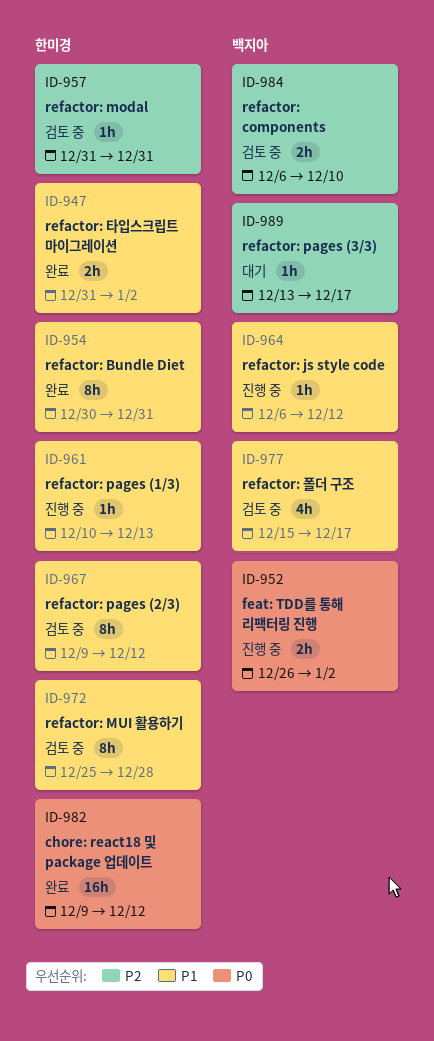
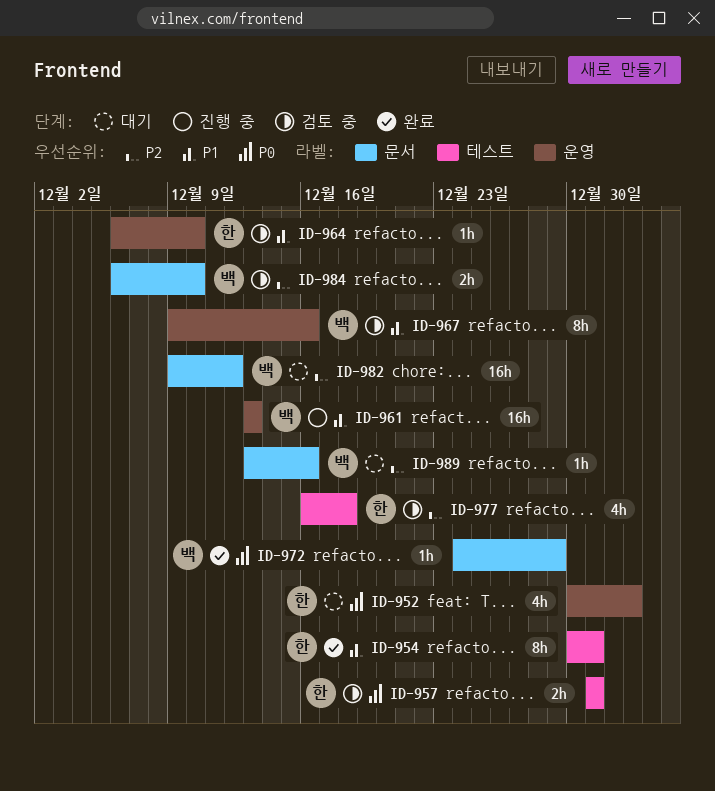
ID-947: present -> none
ID-952, status: 진행 중 -> 대기
ID-952, owner: 백지아 -> 한미경
ID-952, estimate: 2h -> 4h
ID-952, start: Dec 26 -> Dec 30
ID-957, priority: P2 -> P0
ID-957, estimate: 1h -> 2h
ID-961, owner: 한미경 -> 백지아
ID-961, estimate: 1h -> 16h
ID-961, start: Dec 10 -> Dec 13
ID-964, status: 진행 중 -> 검토 중
ID-964, owner: 백지아 -> 한미경
ID-964, due: Dec 12 -> Dec 10
ID-967, owner: 한미경 -> 백지아
ID-967, due: Dec 12 -> Dec 16
ID-972, status: 검토 중 -> 완료
ID-972, owner: 한미경 -> 백지아
ID-972, priority: P1 -> P0
ID-972, estimate: 8h -> 1h
ID-972, start: Dec 25 -> Dec 24
ID-972, due: Dec 28 -> Dec 29
ID-977, owner: 백지아 -> 한미경
ID-977, priority: P1 -> P2
ID-977, start: Dec 15 -> Dec 16
ID-977, due: Dec 17 -> Dec 18
ID-982, status: 완료 -> 대기
ID-982, owner: 한미경 -> 백지아
ID-982, priority: P0 -> P2
ID-989, due: Dec 17 -> Dec 16

